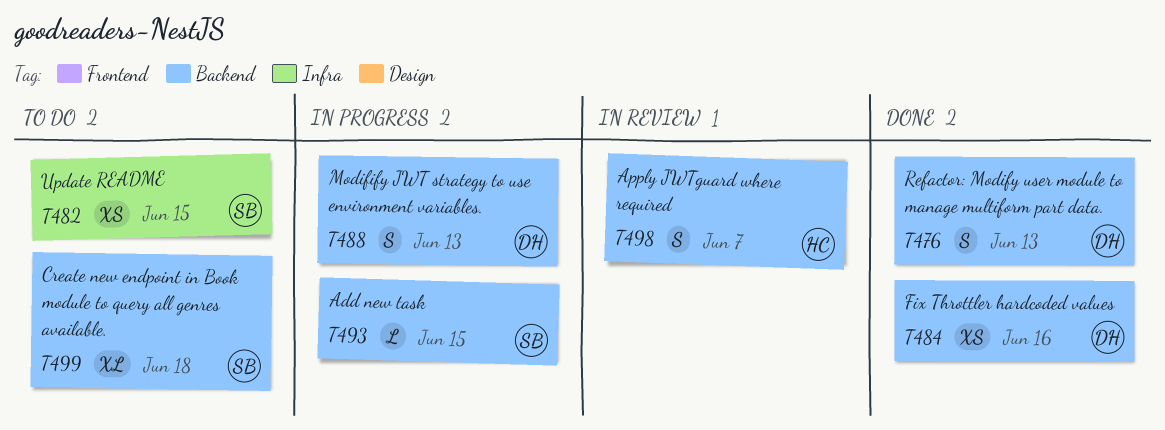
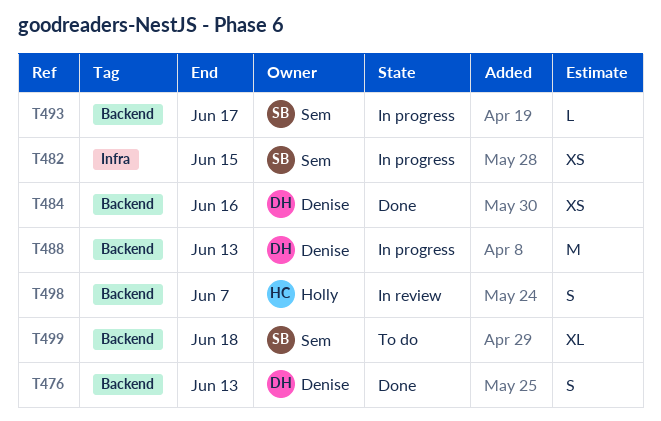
T482, status: To do -> In progress
T488, estimate: S -> M
T493, due: Jun 15 -> Jun 17

